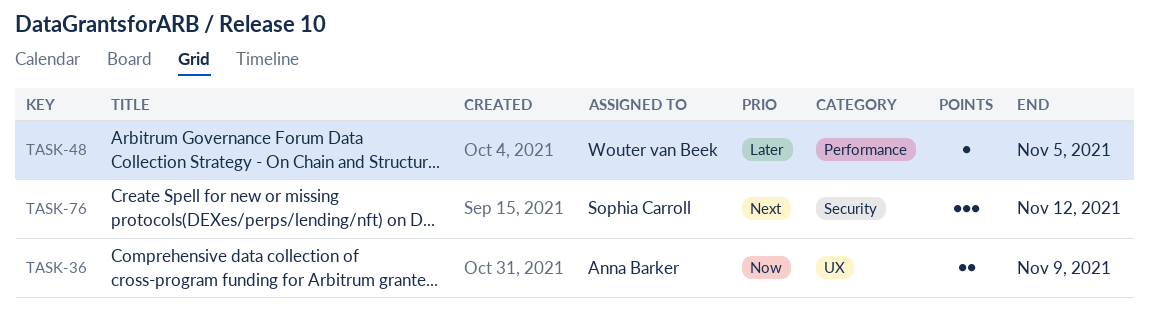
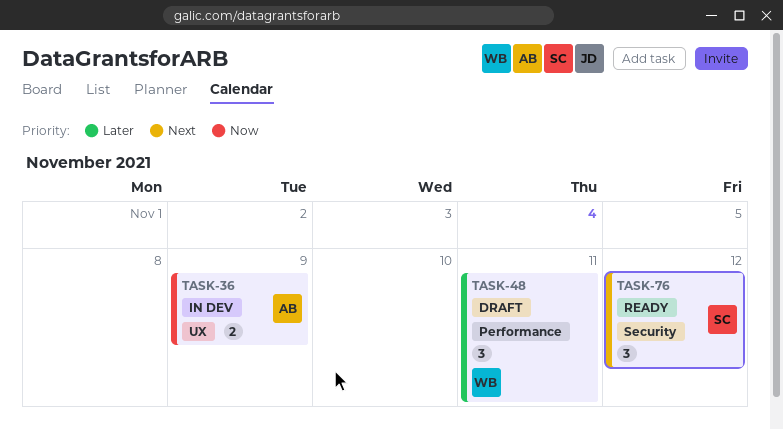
TASK-48, estimate: 1 -> 3
TASK-48, due: Nov 5 -> Nov 11

